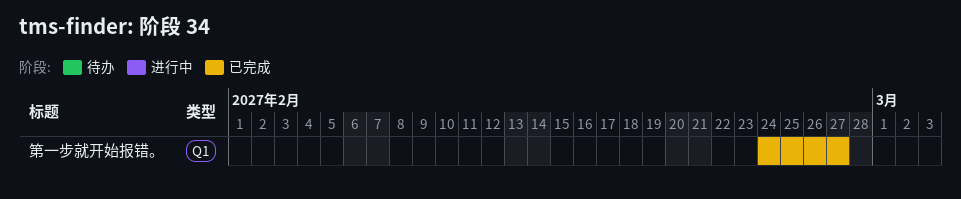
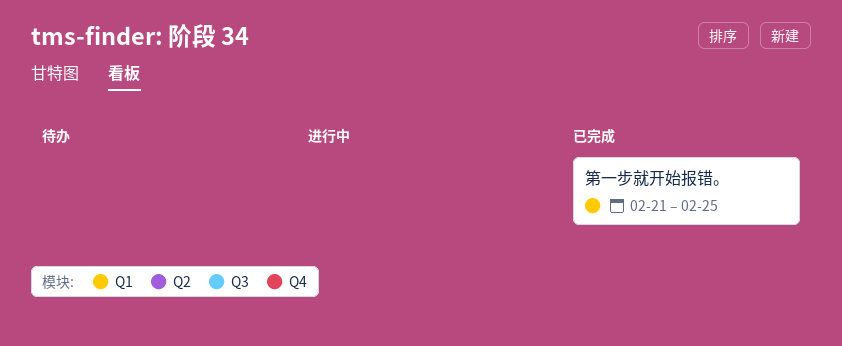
第一步就开始报错。, start: Feb 24 -> Feb 21
第一步就开始报错。, due: Feb 27 -> Feb 25

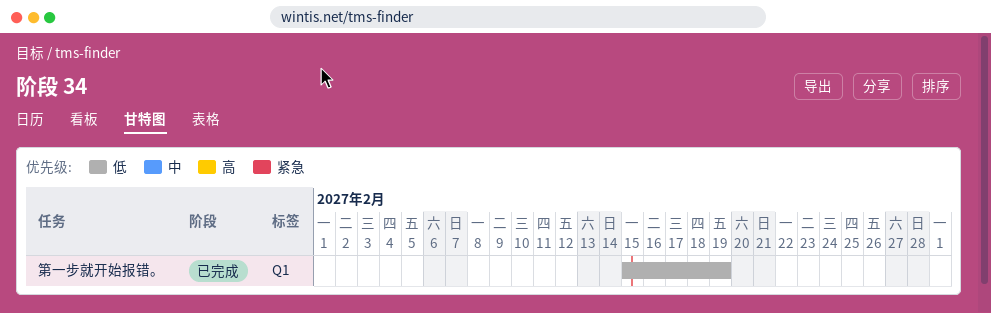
第一步就开始报错。, start: Feb 21 -> Feb 15
第一步就开始报错。, due: Feb 25 -> Feb 19

